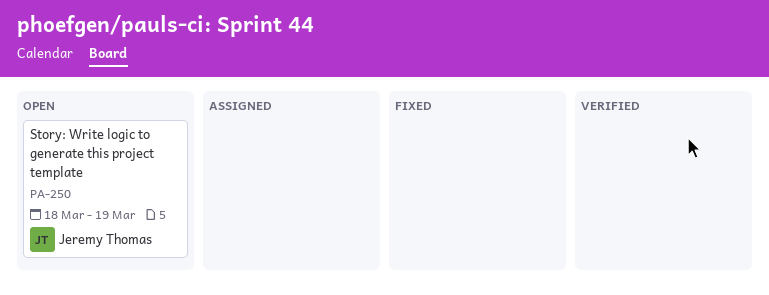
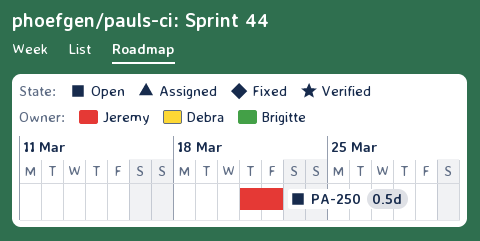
PA-250, start: Mar 18 -> Mar 21
PA-250, due: Mar 19 -> Mar 22

